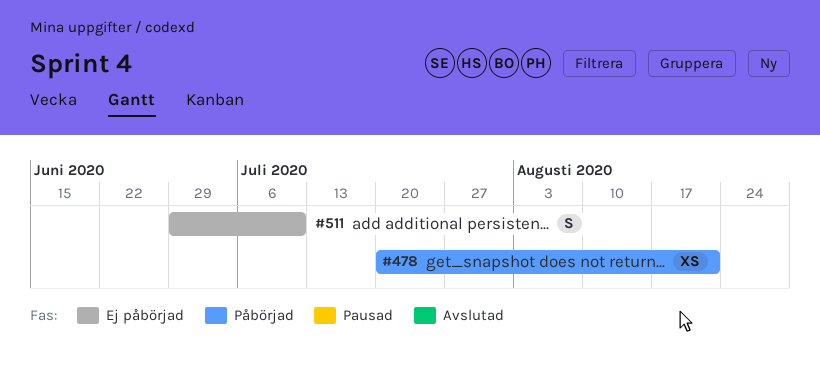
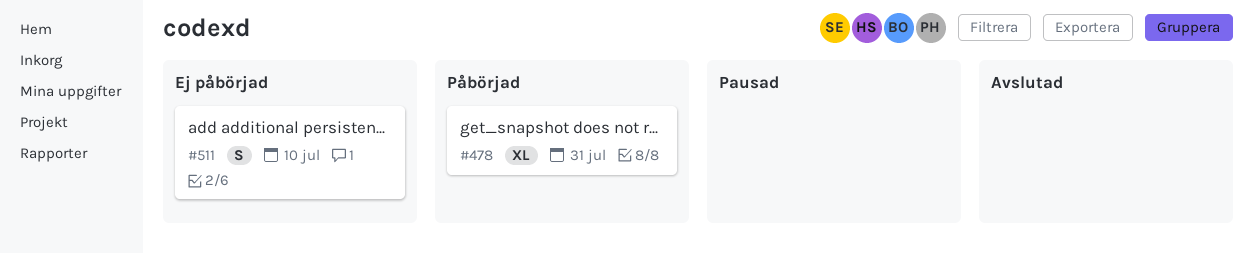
#478, estimate: XS -> XL
#478, due: Aug 21 -> Jul 31

